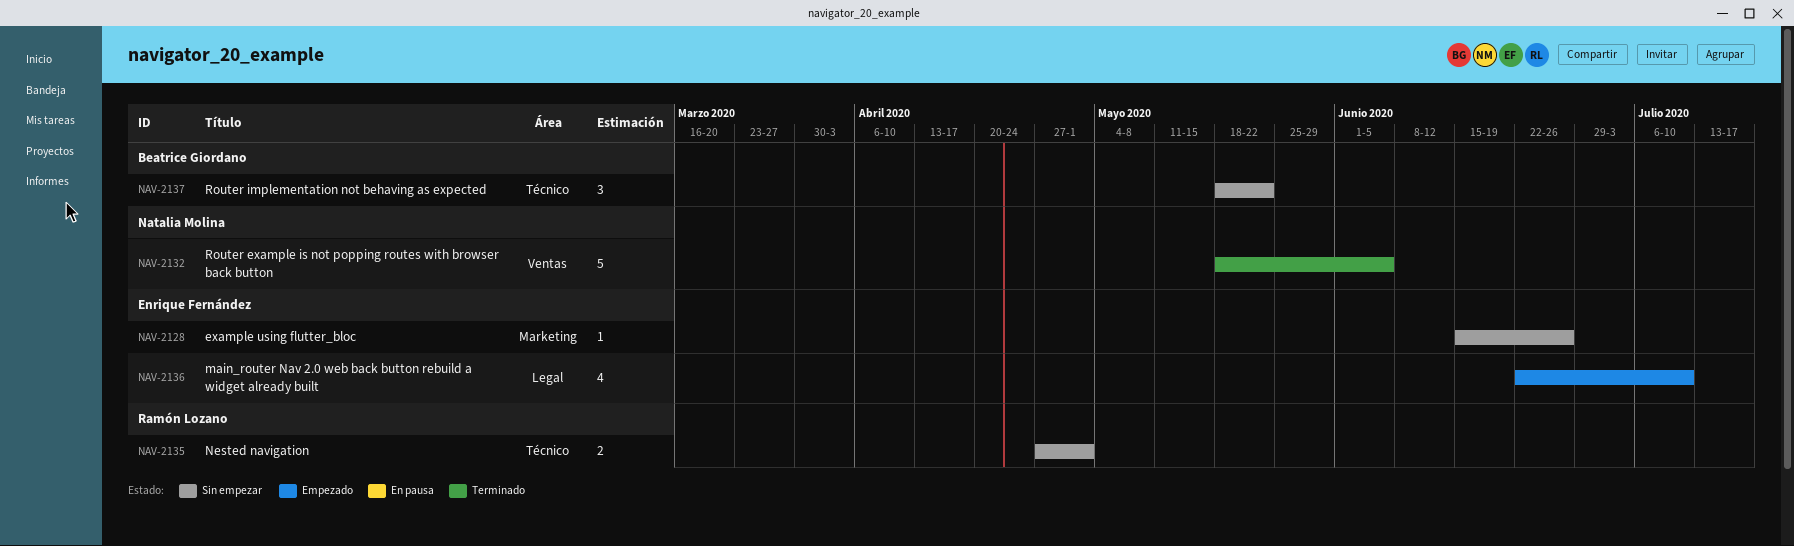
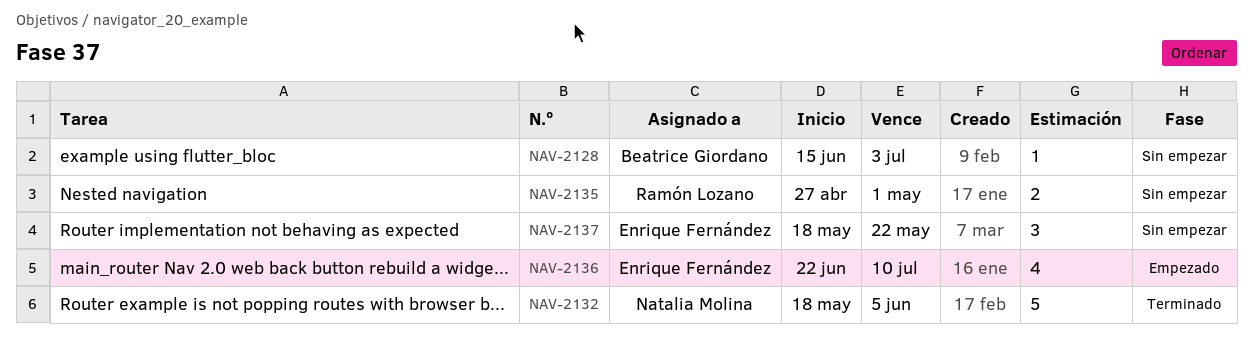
NAV-2128, owner: Enrique Fernández -> Beatrice Giordano
NAV-2128, due: Jun 26 -> Jul 3
NAV-2137, owner: Beatrice Giordano -> Enrique Fernández

